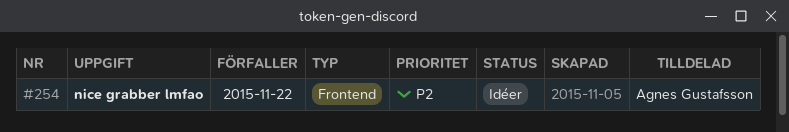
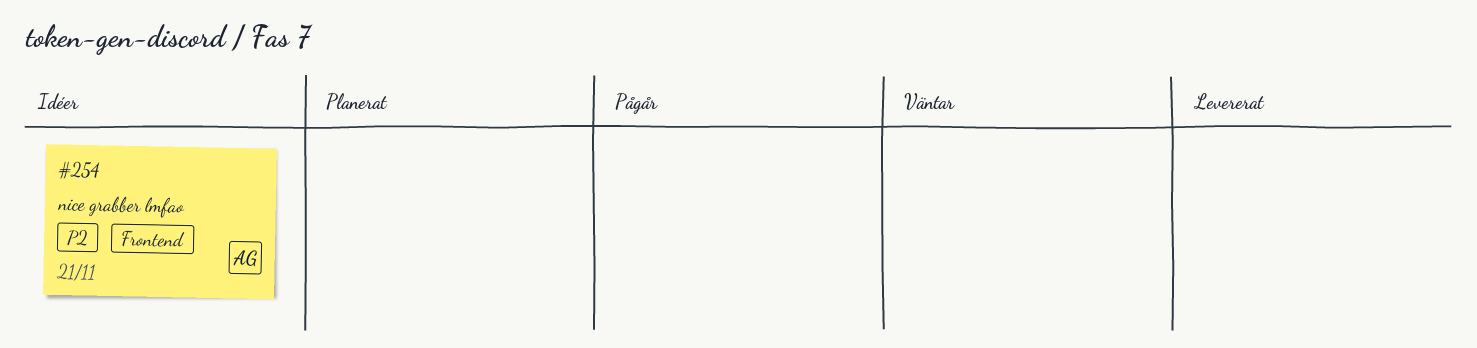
#254, due: Nov 22 -> Nov 21

